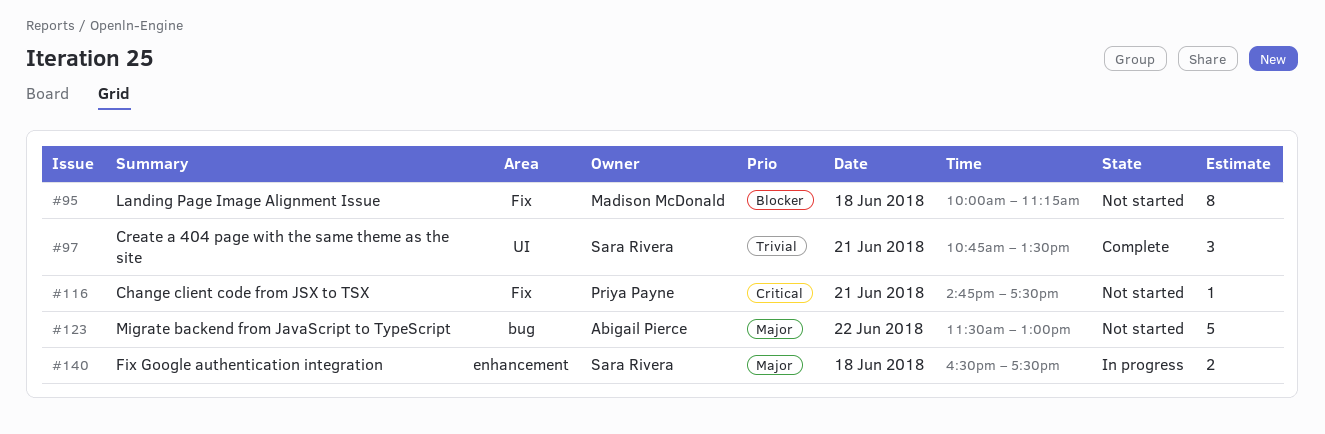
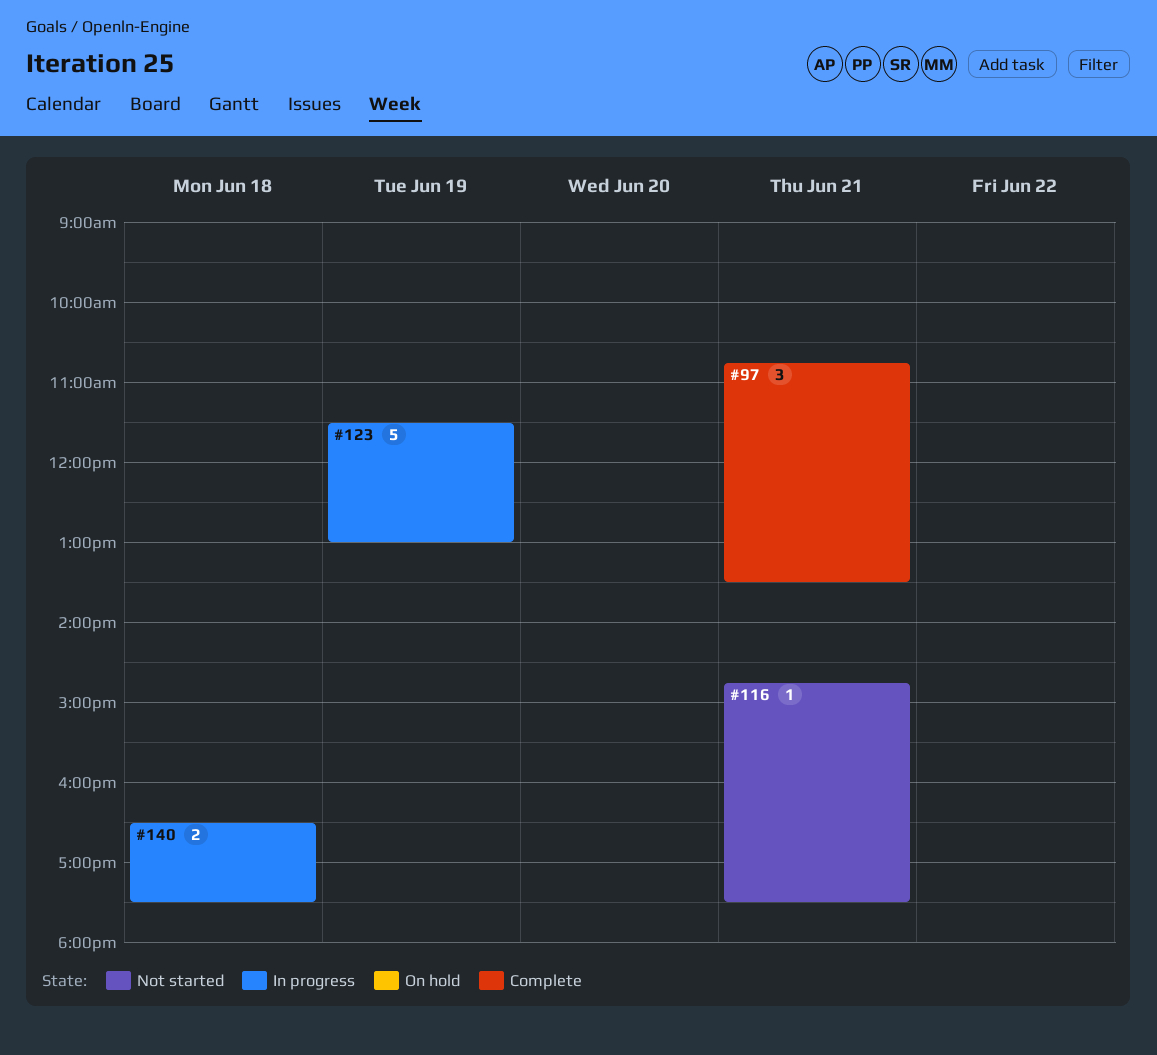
#95: present -> none
#123, status: Not started -> In progress
#123, day: Jun 22 -> Jun 19

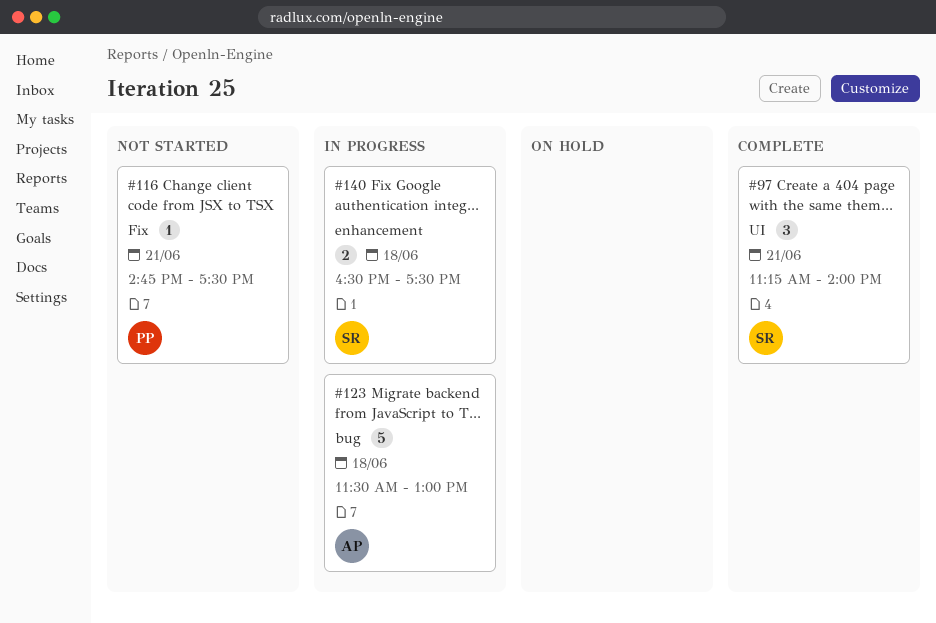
#97, begins: 10:45 -> 11:15
#97, ends: 13:30 -> 14:00
#123, day: Jun 19 -> Jun 18

